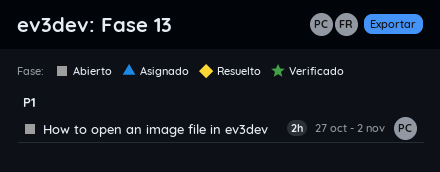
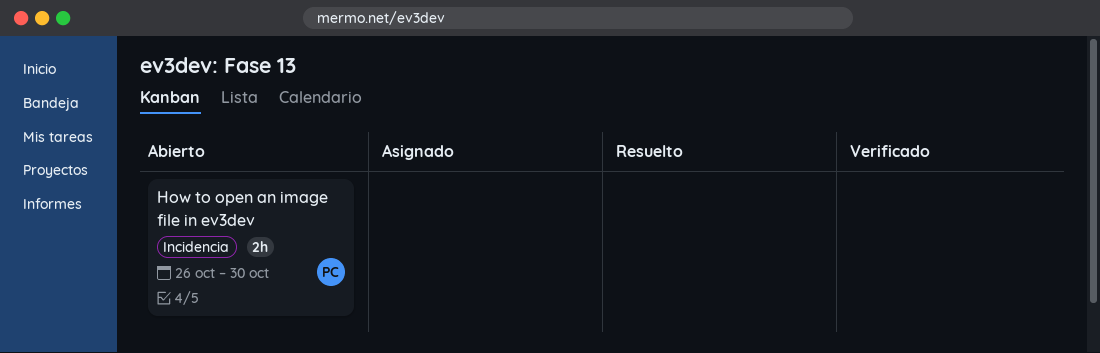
How to open an image file in ev3dev, start: Oct 27 -> Oct 26
How to open an image file in ev3dev, due: Nov 2 -> Oct 30

